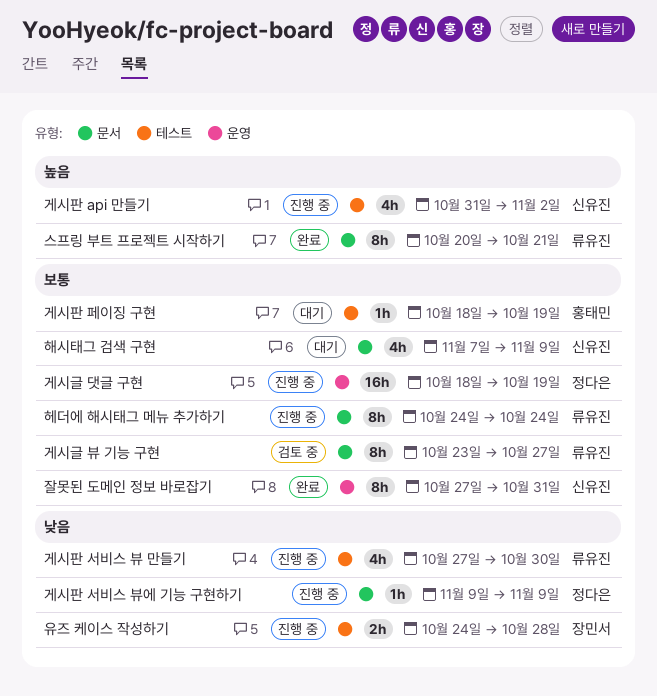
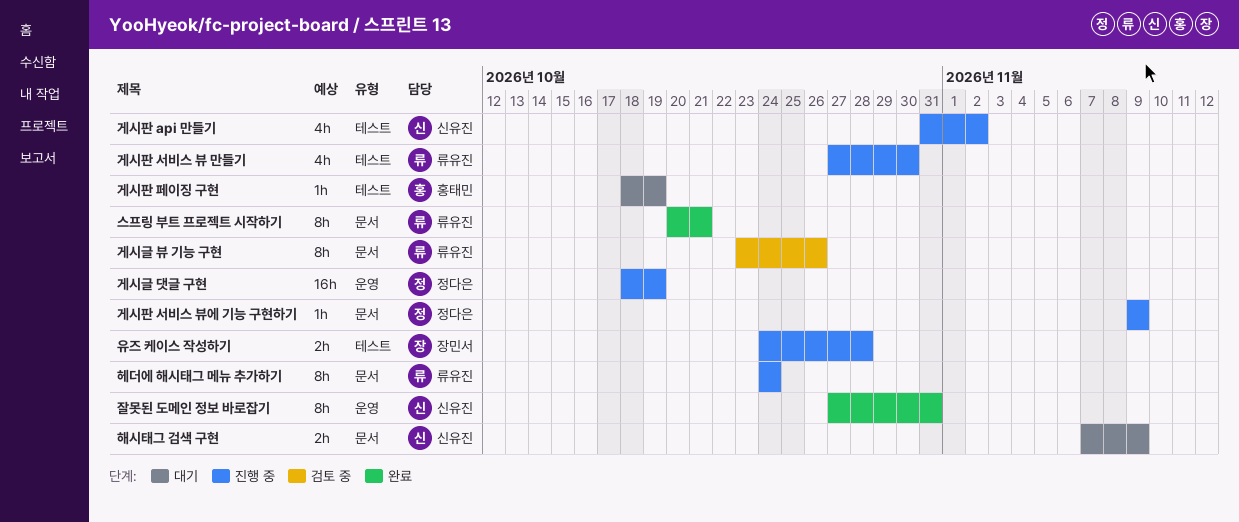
게시글 뷰 기능 구현, due: Oct 27 -> Oct 26
해시태그 검색 구현, estimate: 4h -> 2h

